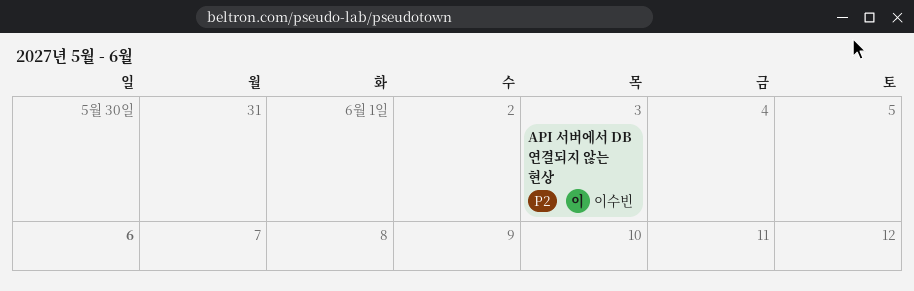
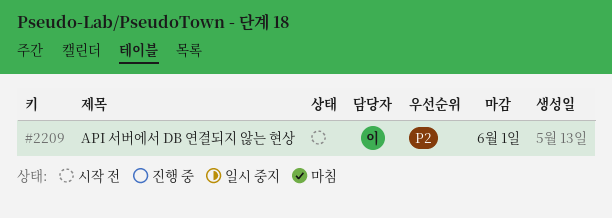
API 서버에서 DB 연결되지 않는 현상, due: Jun 3 -> Jun 1

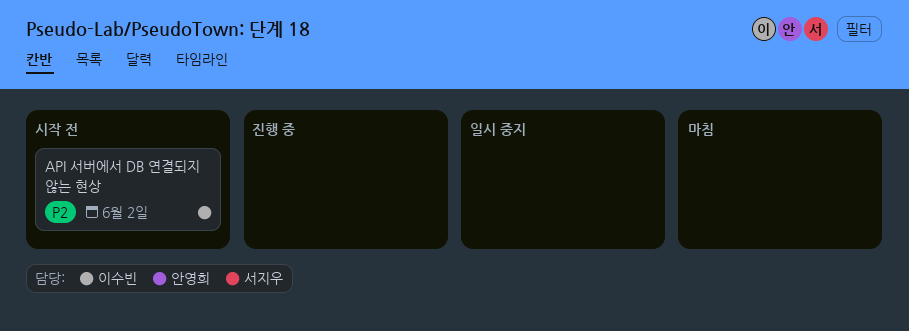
API 서버에서 DB 연결되지 않는 현상, due: Jun 1 -> Jun 2

